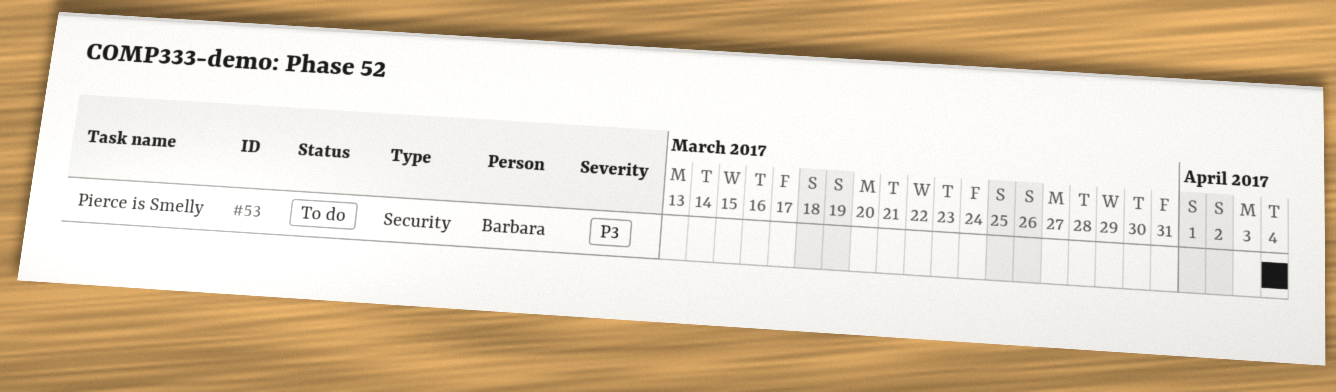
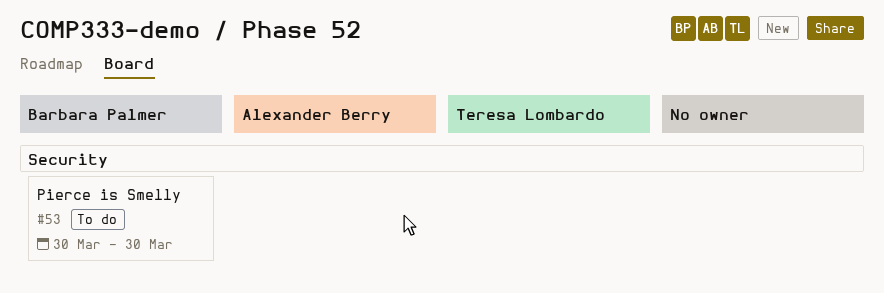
#53, start: Apr 4 -> Mar 30
#53, due: Apr 4 -> Mar 30

